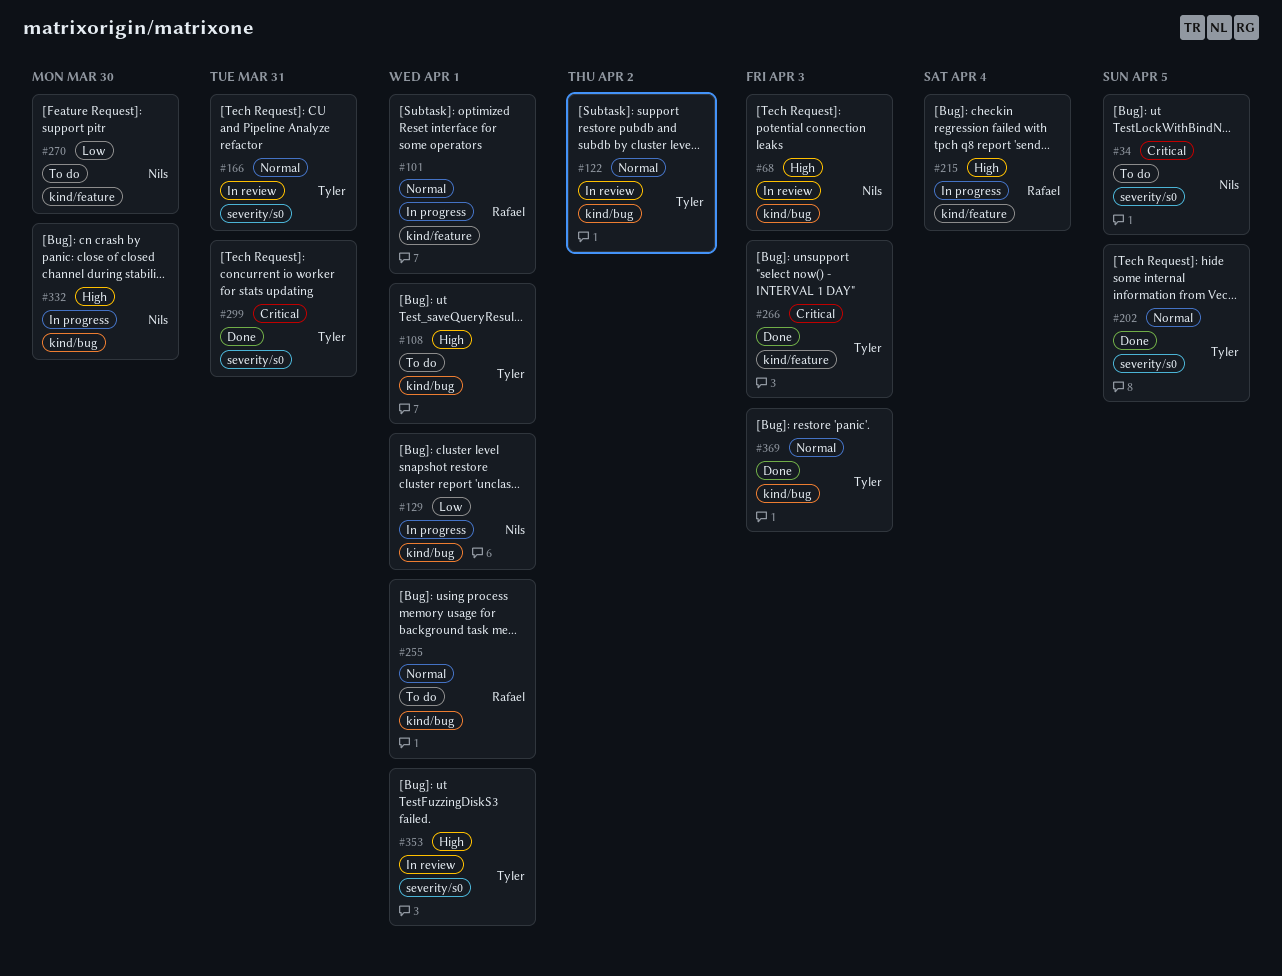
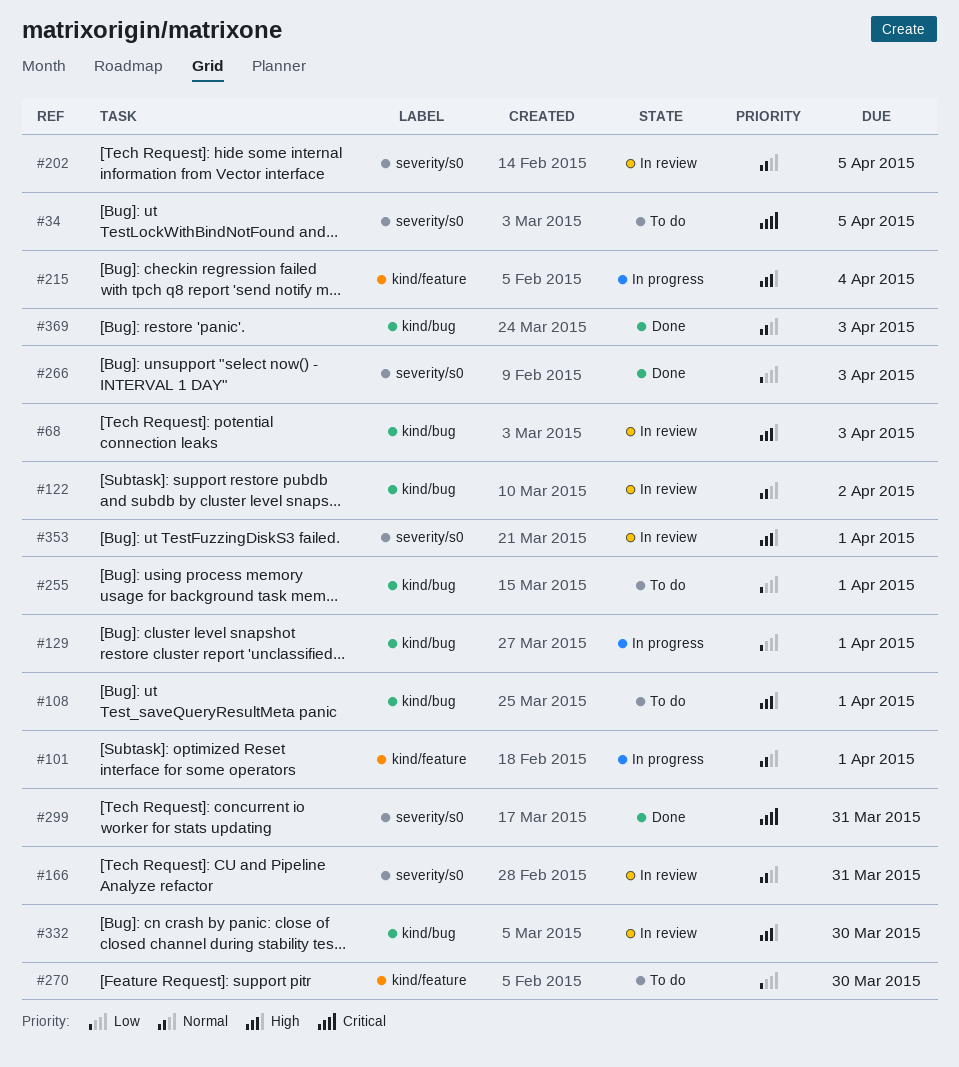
#202, status: Done -> In review
#255, priority: Normal -> Low
#266, priority: Critical -> Low
#266, label: kind/feature -> severity/s0
#332, status: In progress -> In review

